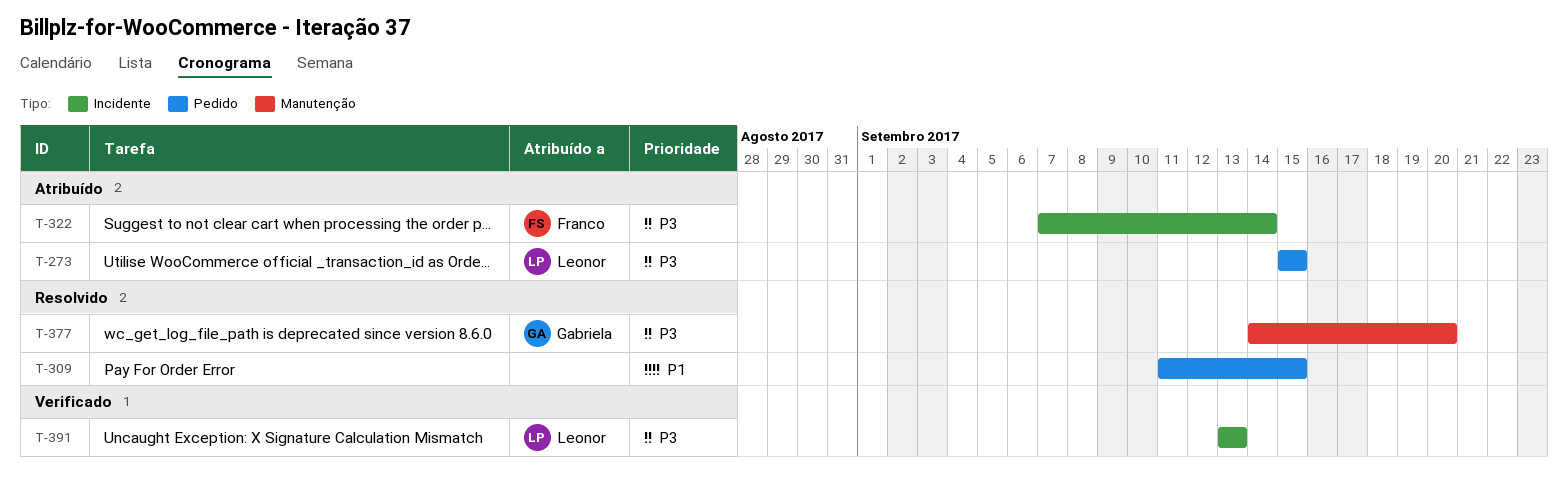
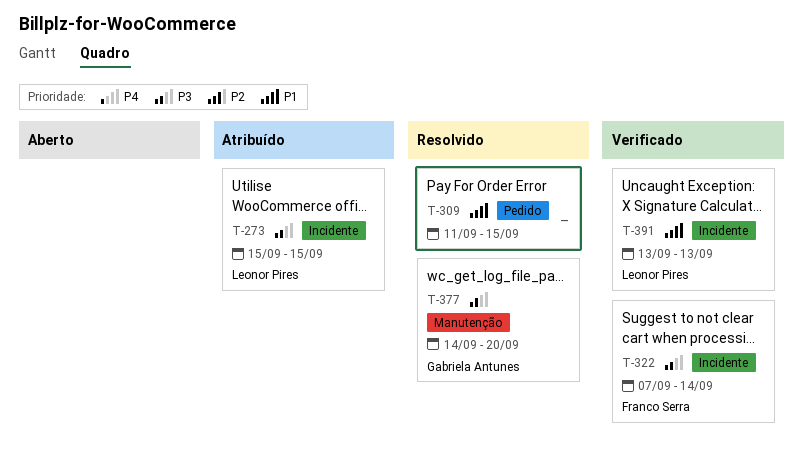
T-273, label: Pedido -> Incidente
T-322, status: Atribuído -> Verificado
T-391, priority: P3 -> P1

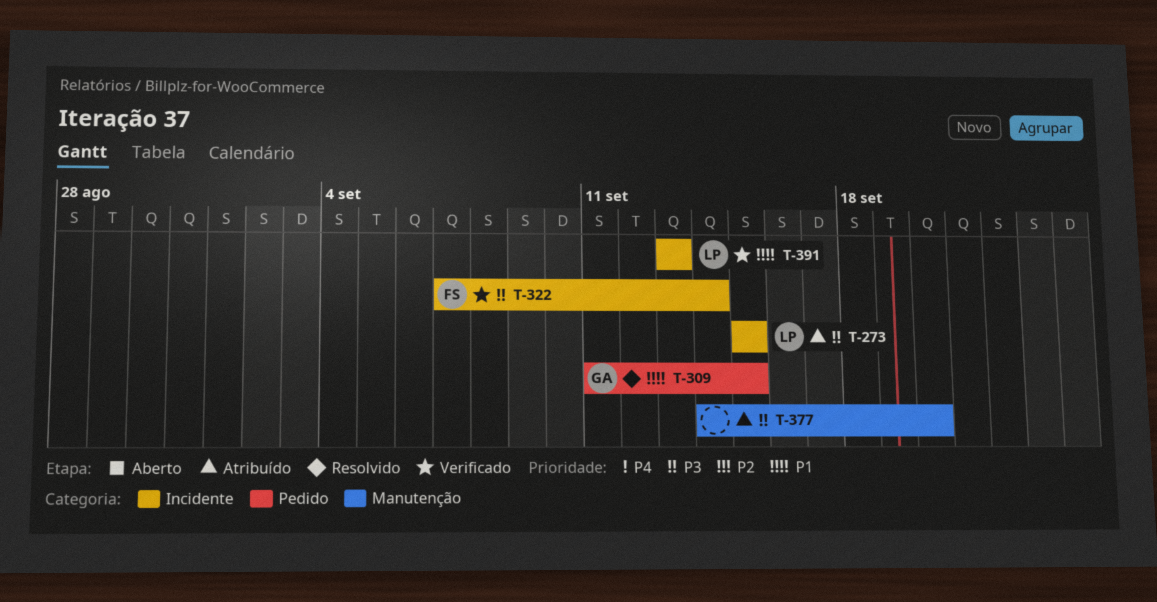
T-309, owner: none -> Gabriela Antunes
T-377, status: Resolvido -> Atribuído
T-377, owner: Gabriela Antunes -> none

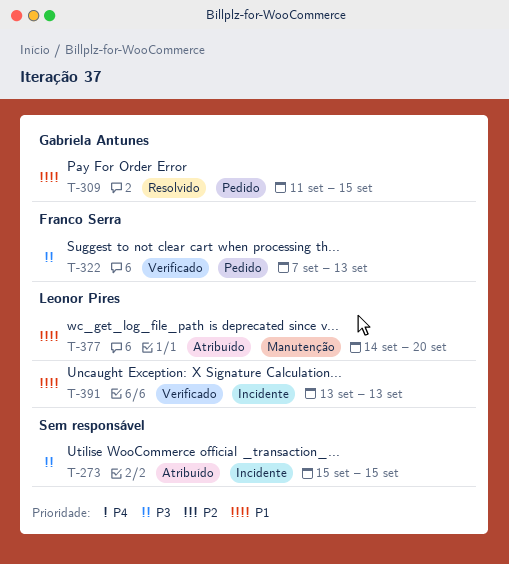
T-273, owner: Leonor Pires -> none
T-322, label: Incidente -> Pedido
T-322, due: Sep 14 -> Sep 13
T-377, owner: none -> Leonor Pires
T-377, priority: P3 -> P1

